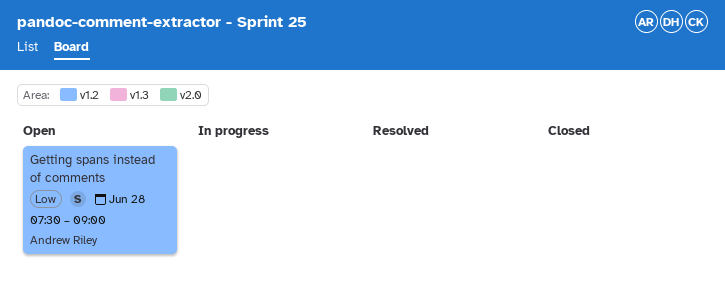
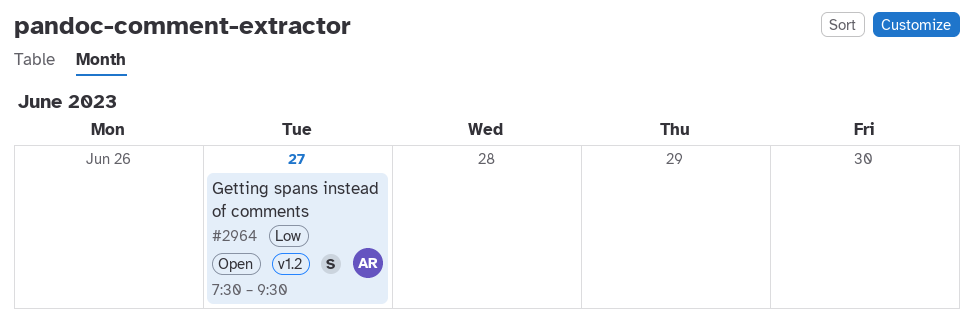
Getting spans instead of comments, day: Jun 28 -> Jun 27
Getting spans instead of comments, ends: 09:00 -> 09:30

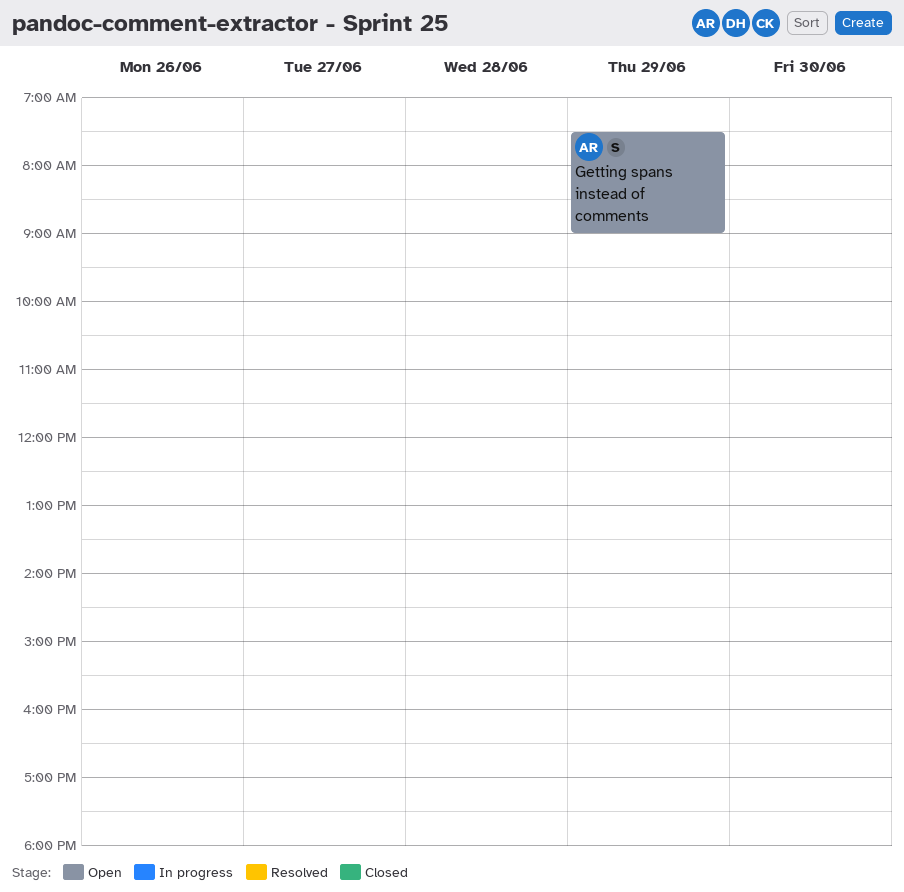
Getting spans instead of comments, day: Jun 27 -> Jun 29
Getting spans instead of comments, ends: 09:30 -> 09:00

